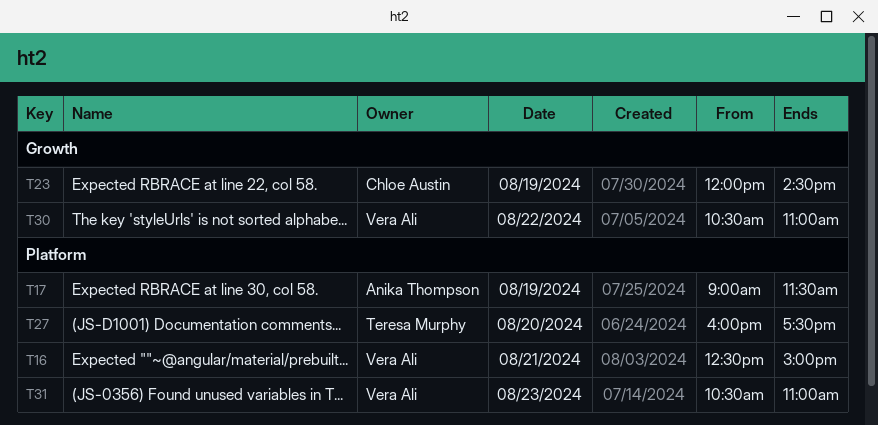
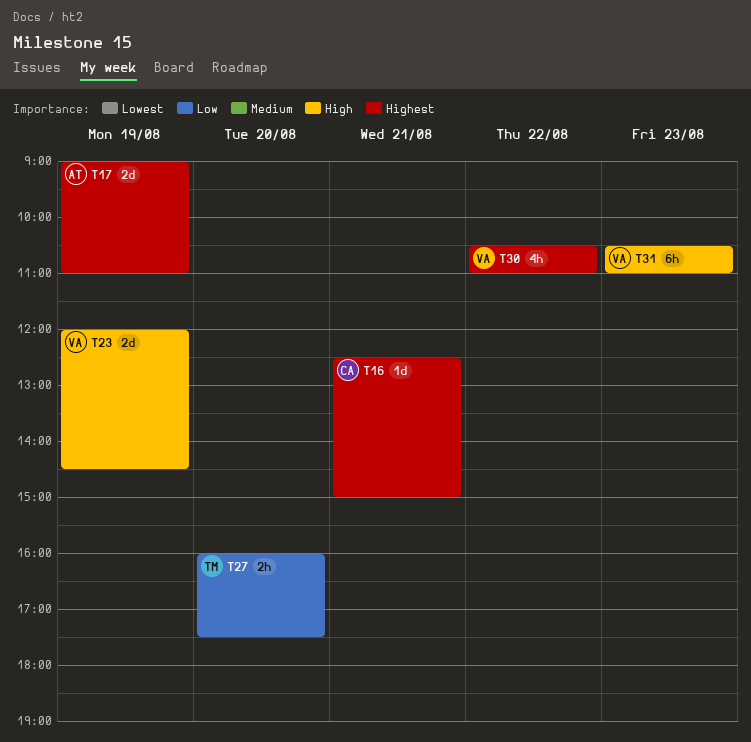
T16, owner: Vera Ali -> Chloe Austin
T17, ends: 11:30 -> 11:00
T23, owner: Chloe Austin -> Vera Ali

